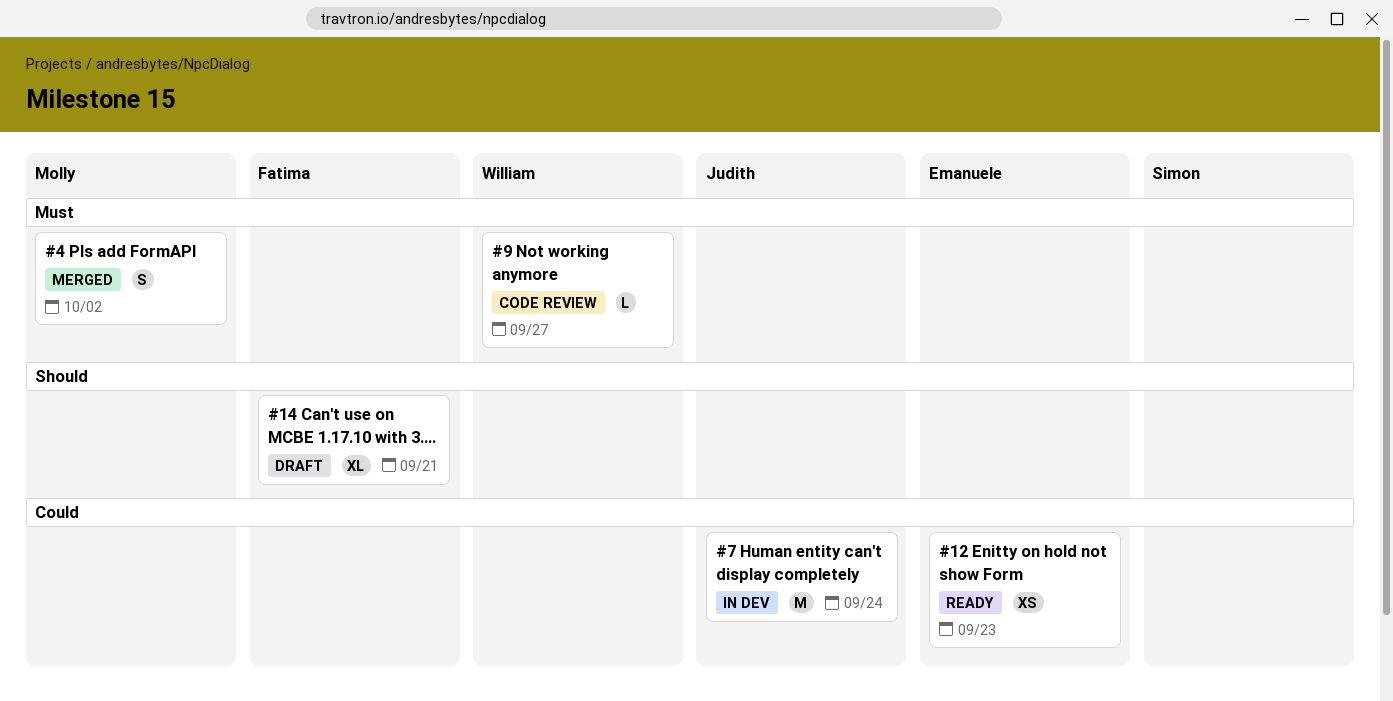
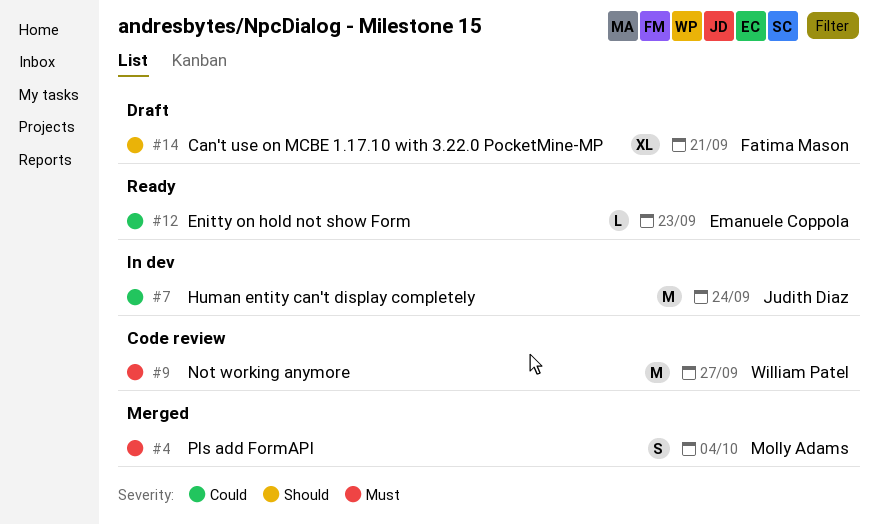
#4, due: Oct 2 -> Oct 4
#9, estimate: L -> M
#12, estimate: XS -> L

